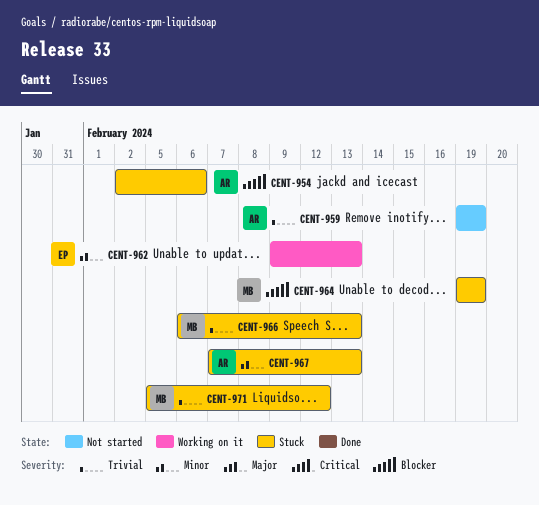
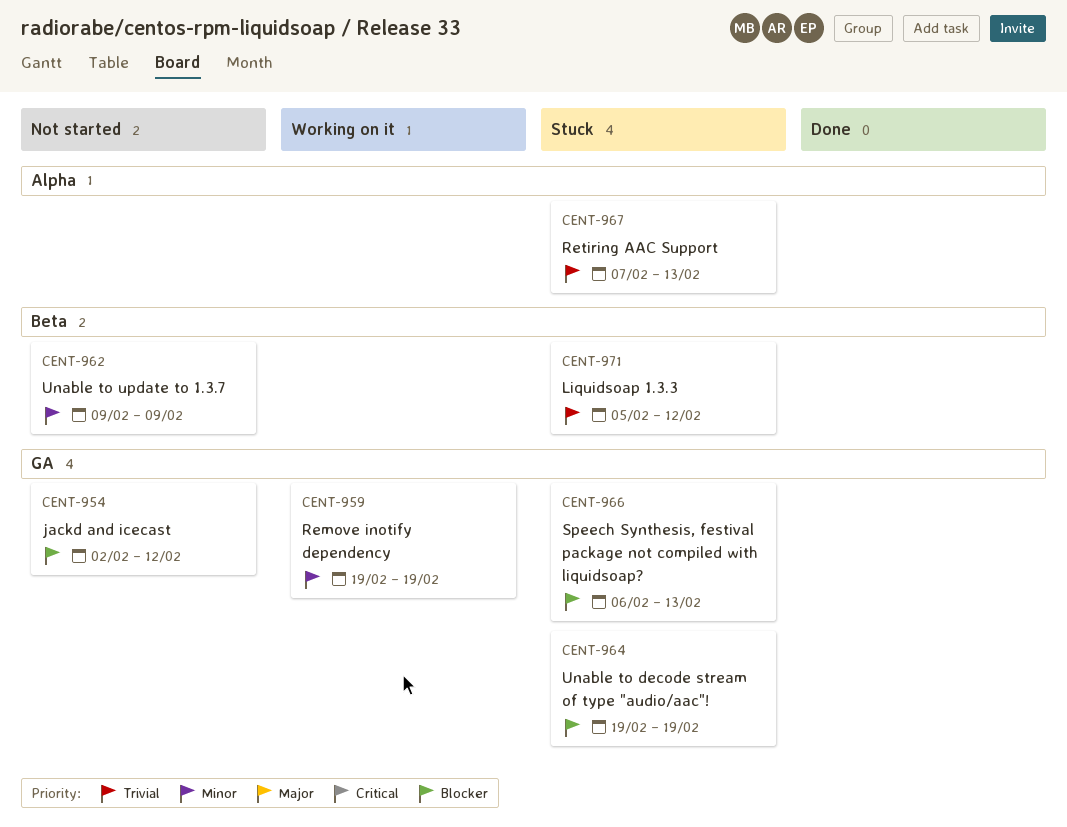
CENT-954, status: Stuck -> Not started
CENT-954, due: Feb 6 -> Feb 12
CENT-959, status: Not started -> Working on it
CENT-959, priority: Trivial -> Minor
CENT-962, status: Working on it -> Not started
CENT-962, due: Feb 13 -> Feb 9
CENT-966, priority: Trivial -> Blocker
CENT-967, priority: Minor -> Trivial

